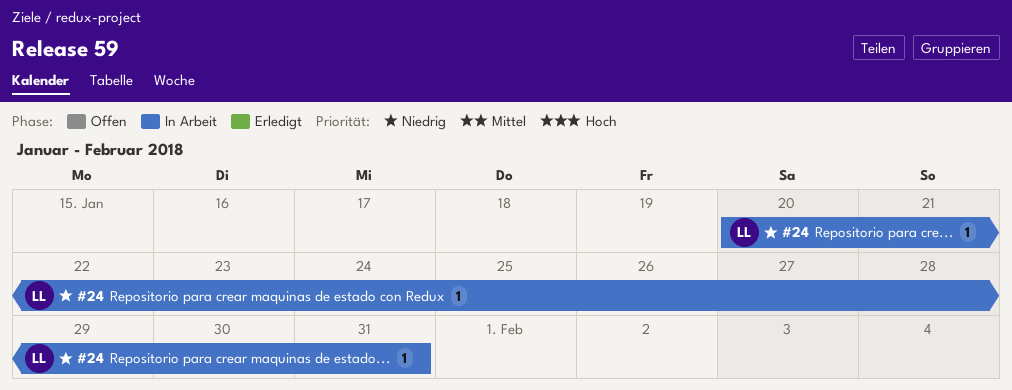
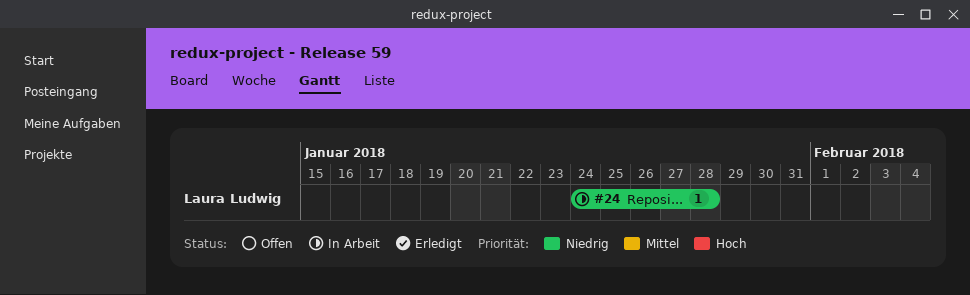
#24, start: Jan 20 -> Jan 24
#24, due: Jan 31 -> Jan 28

